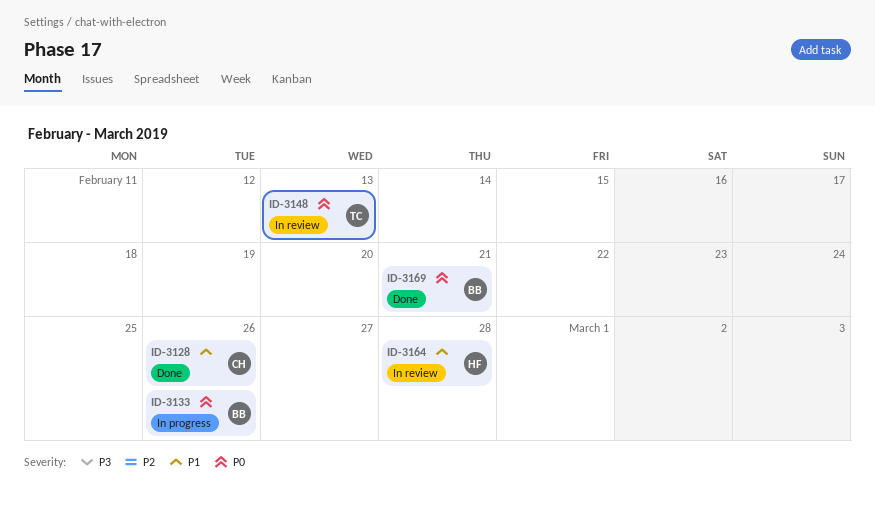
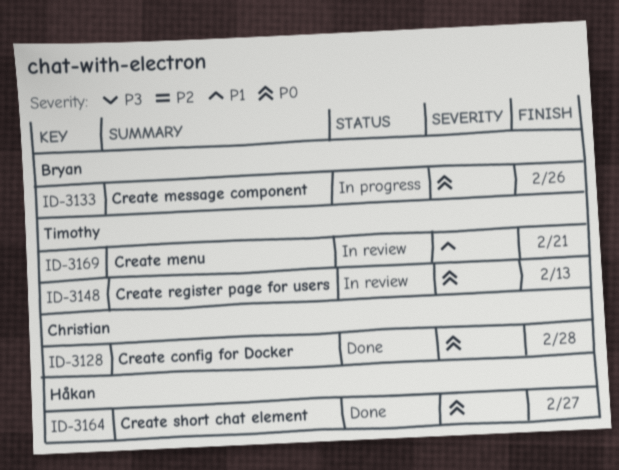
ID-3128, priority: P1 -> P0
ID-3128, due: Feb 26 -> Feb 28
ID-3164, status: In review -> Done
ID-3164, priority: P1 -> P0
ID-3164, due: Feb 28 -> Feb 27
ID-3169, status: Done -> In review
ID-3169, owner: Bryan -> Timothy
ID-3169, priority: P0 -> P1

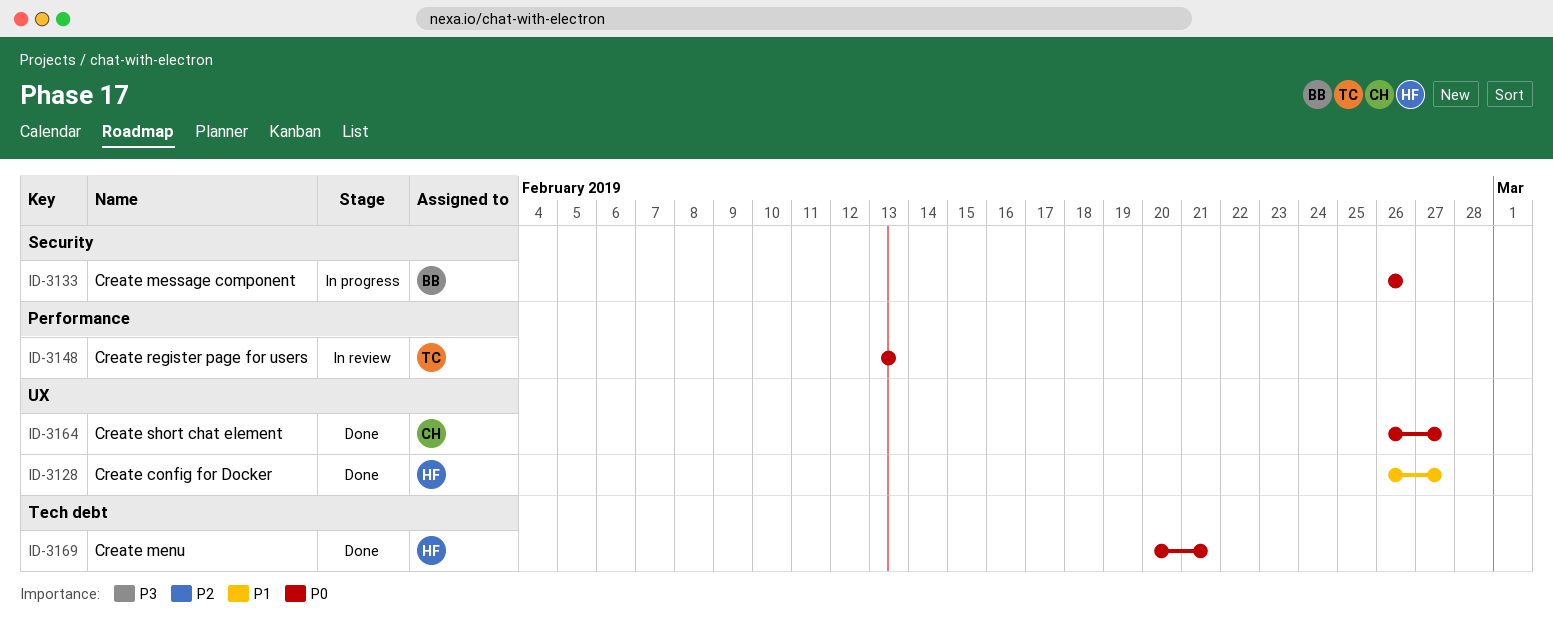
ID-3128, owner: Christian -> Håkan
ID-3128, priority: P0 -> P1
ID-3128, due: Feb 28 -> Feb 27
ID-3164, owner: Håkan -> Christian
ID-3169, status: In review -> Done
ID-3169, owner: Timothy -> Håkan
ID-3169, priority: P1 -> P0

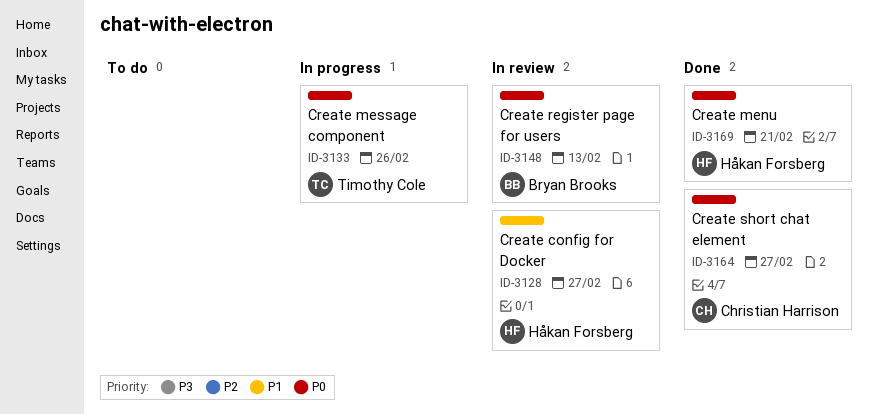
ID-3128, status: Done -> In review
ID-3133, owner: Bryan Brooks -> Timothy Cole
ID-3148, owner: Timothy Cole -> Bryan Brooks

